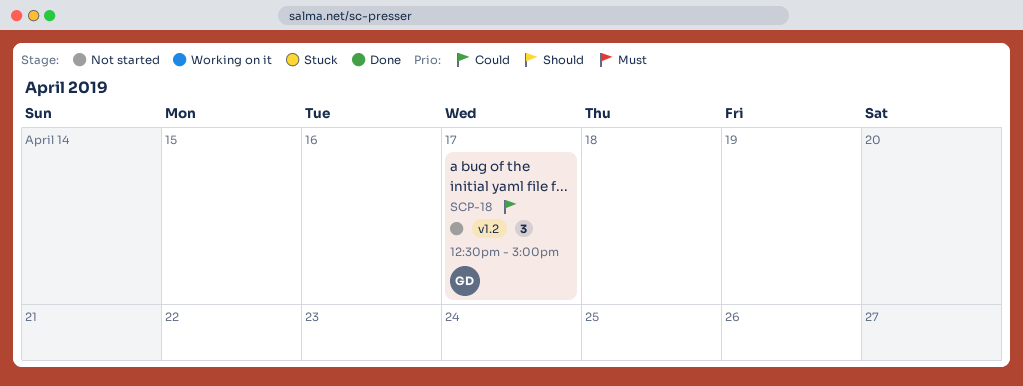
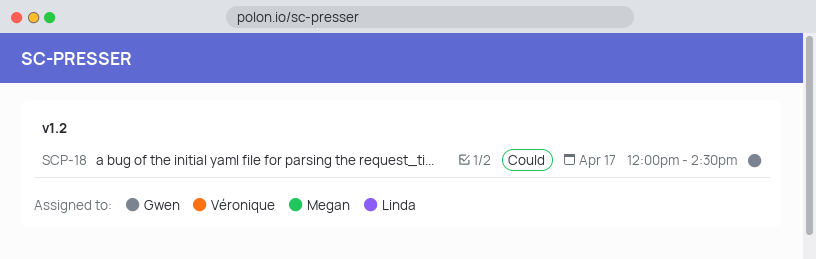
SCP-18, begins: 12:30 -> 12:00
SCP-18, ends: 15:00 -> 14:30

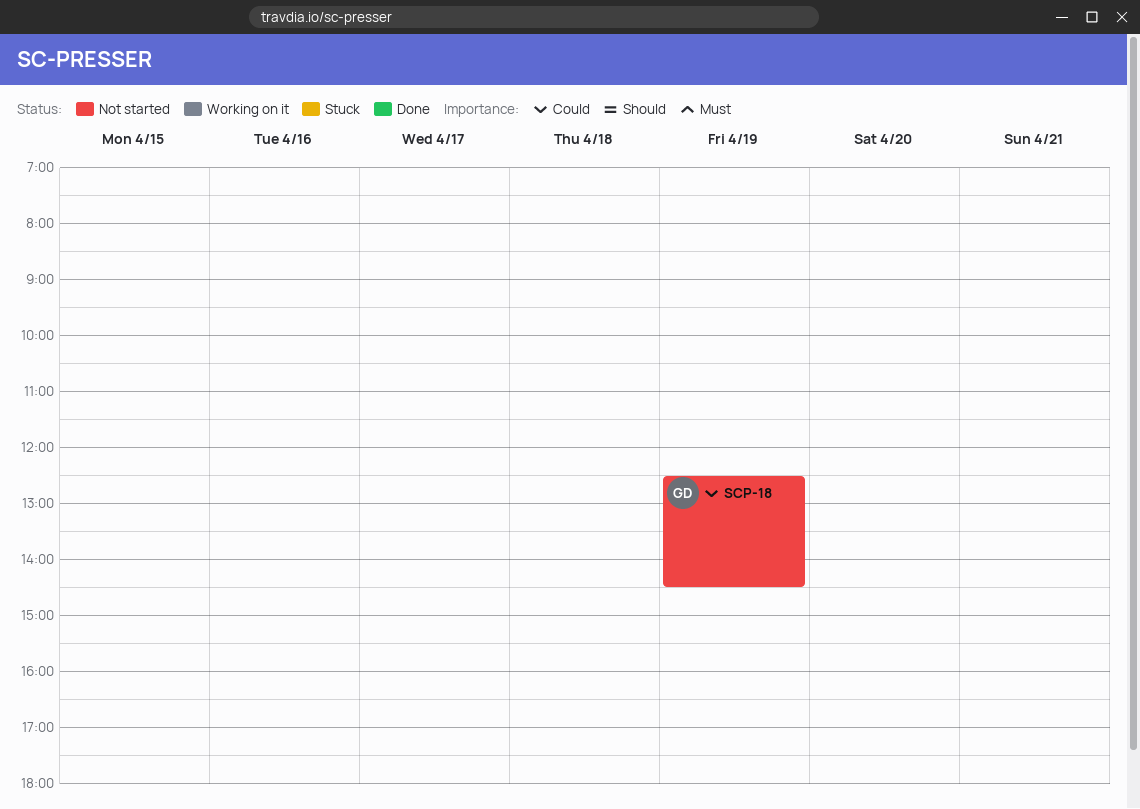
SCP-18, day: Apr 17 -> Apr 19
SCP-18, begins: 12:00 -> 12:30

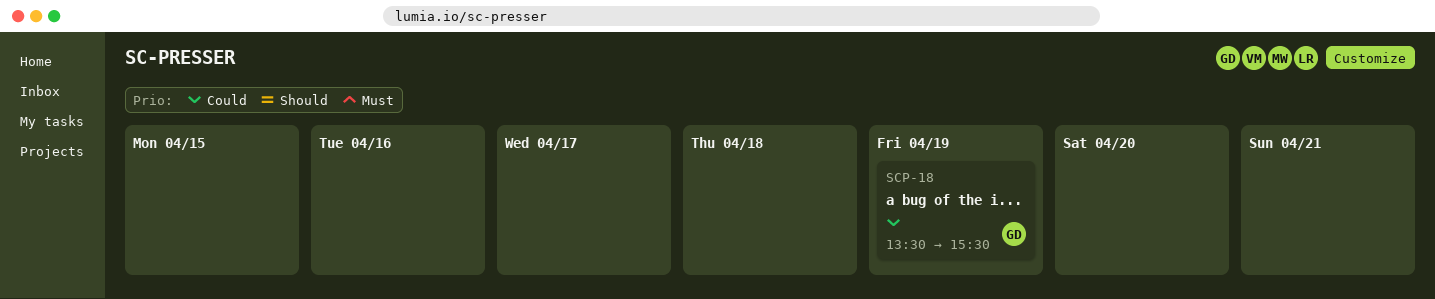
SCP-18, begins: 12:30 -> 13:30
SCP-18, ends: 14:30 -> 15:30

